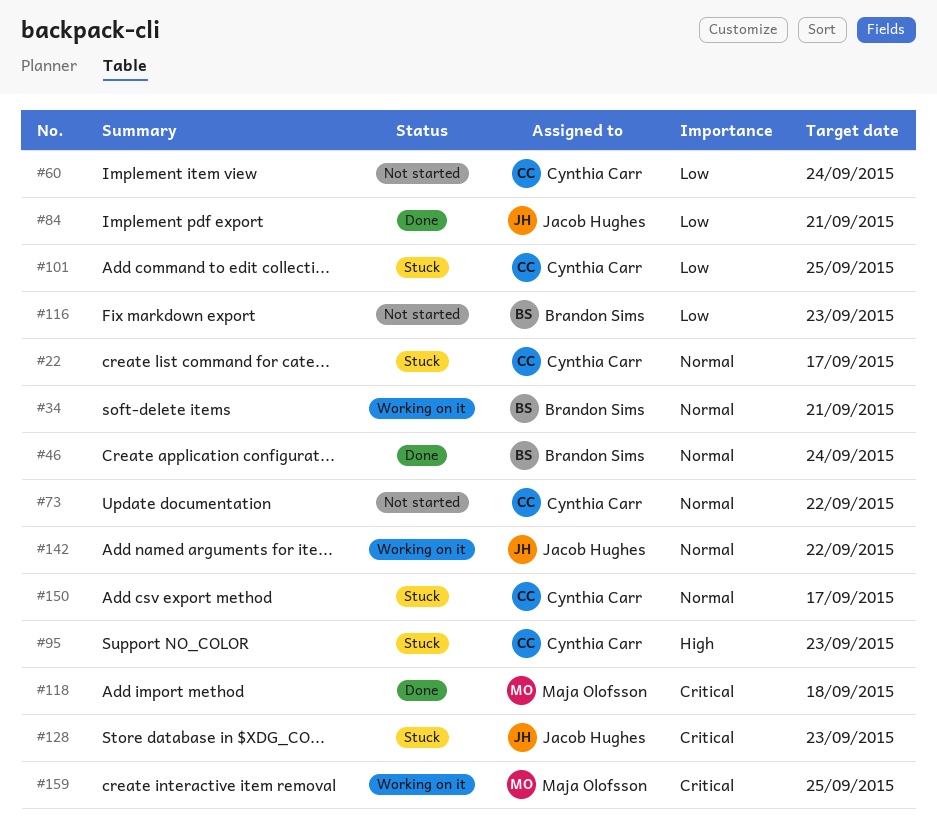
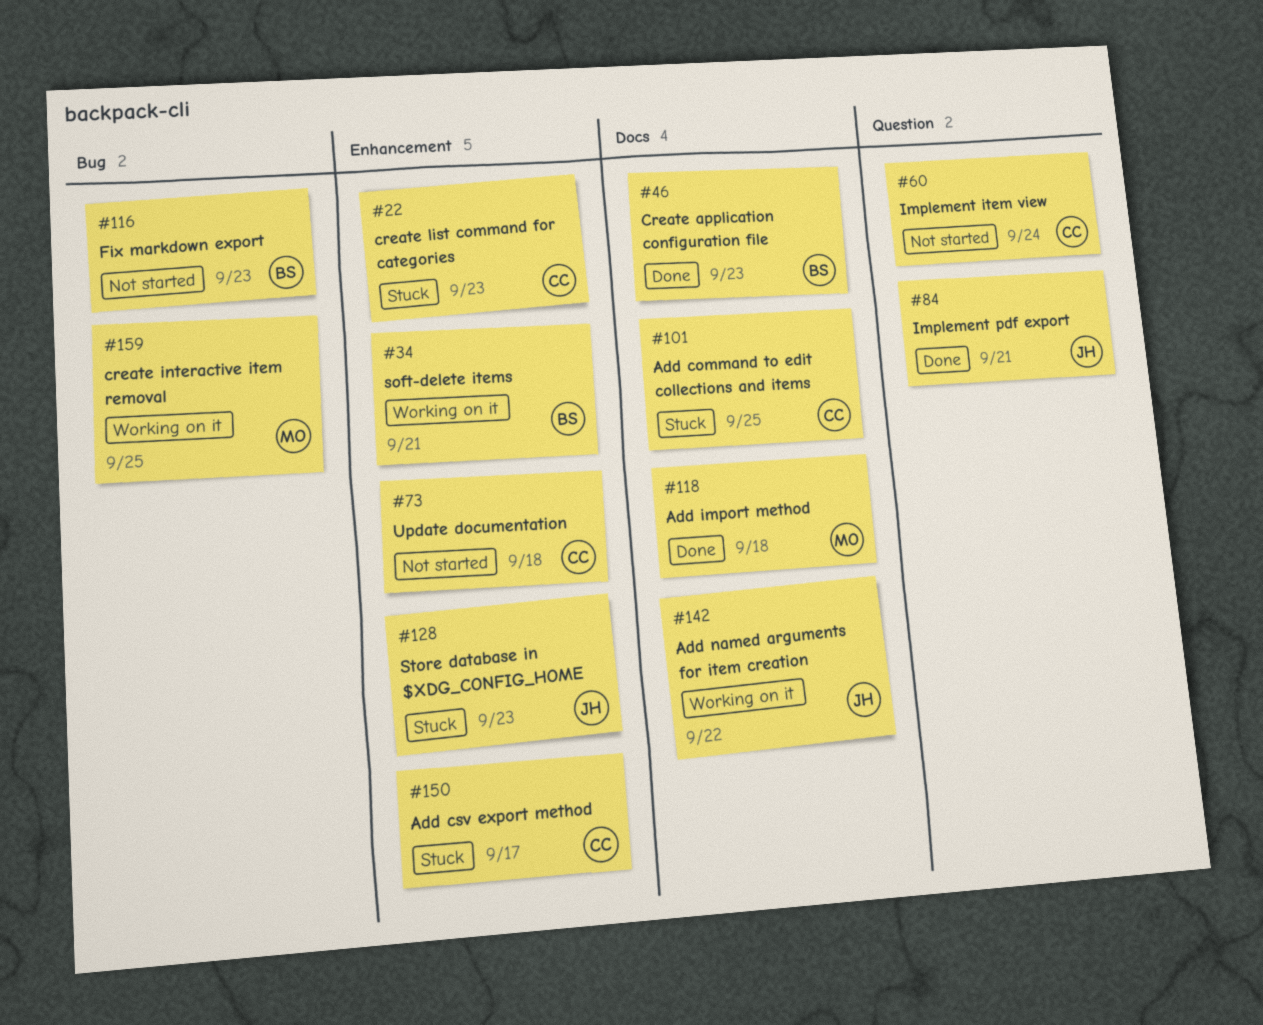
#22, due: Sep 17 -> Sep 23
#46, due: Sep 24 -> Sep 23
#73, due: Sep 22 -> Sep 18
#95: present -> none

